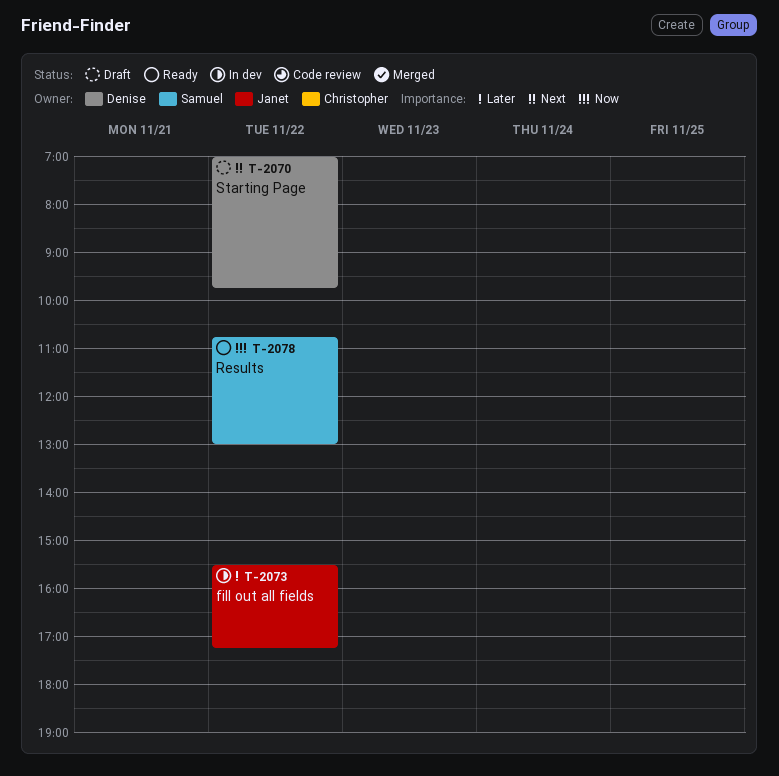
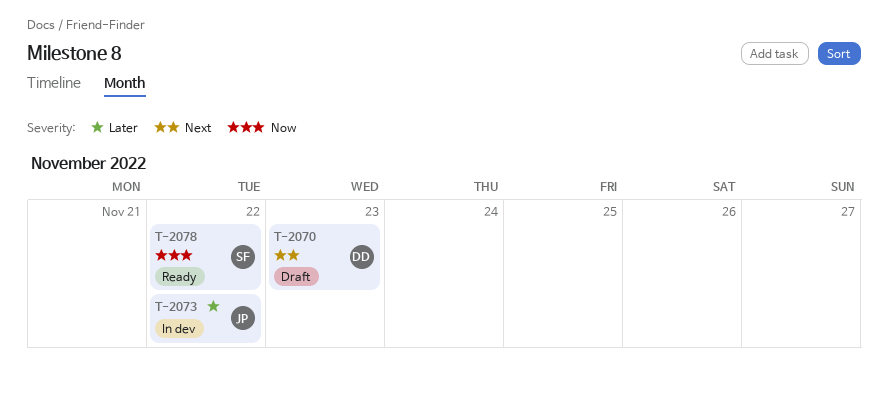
T-2070, day: Nov 22 -> Nov 23

